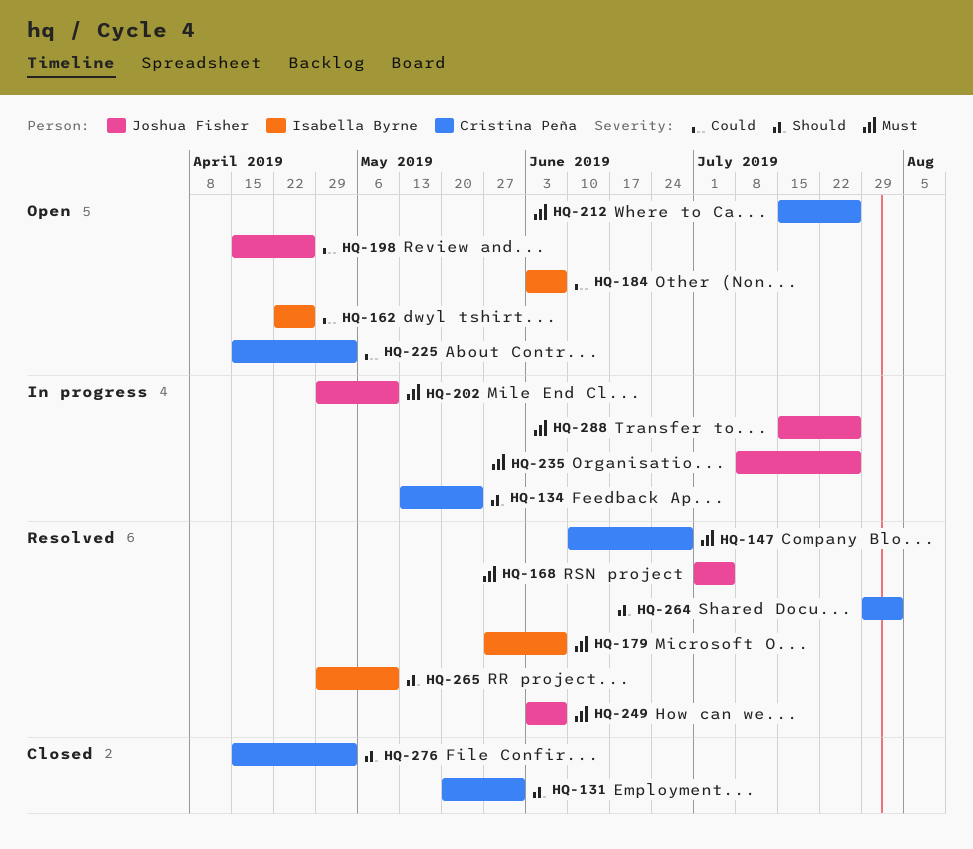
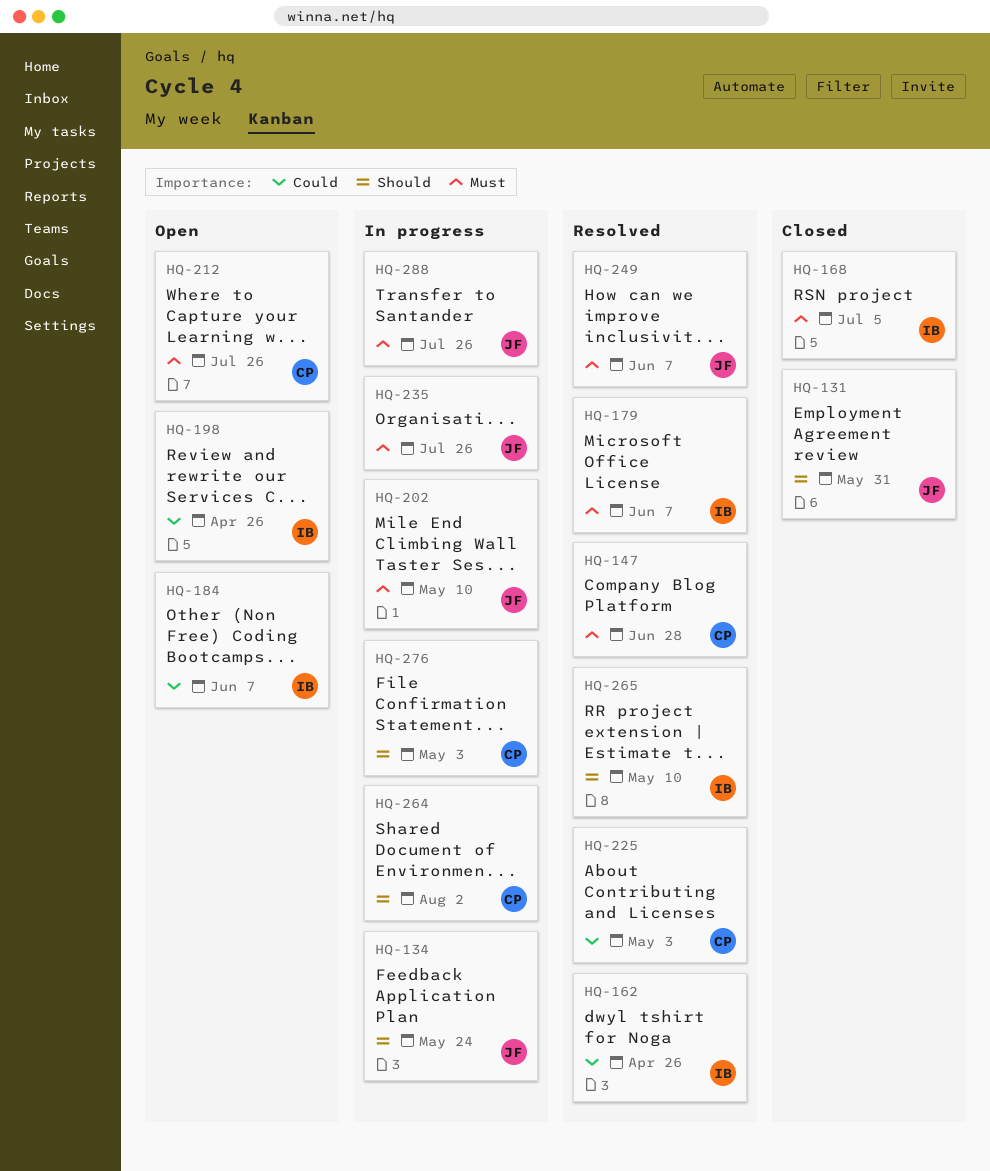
HQ-131, owner: Cristina Peña -> Joshua Fisher
HQ-134, owner: Cristina Peña -> Joshua Fisher
HQ-162, status: Open -> Resolved
HQ-168, status: Resolved -> Closed
HQ-168, owner: Joshua Fisher -> Isabella Byrne
HQ-198, owner: Joshua Fisher -> Isabella Byrne
HQ-225, status: Open -> Resolved
HQ-264, status: Resolved -> In progress
HQ-276, status: Closed -> In progress

